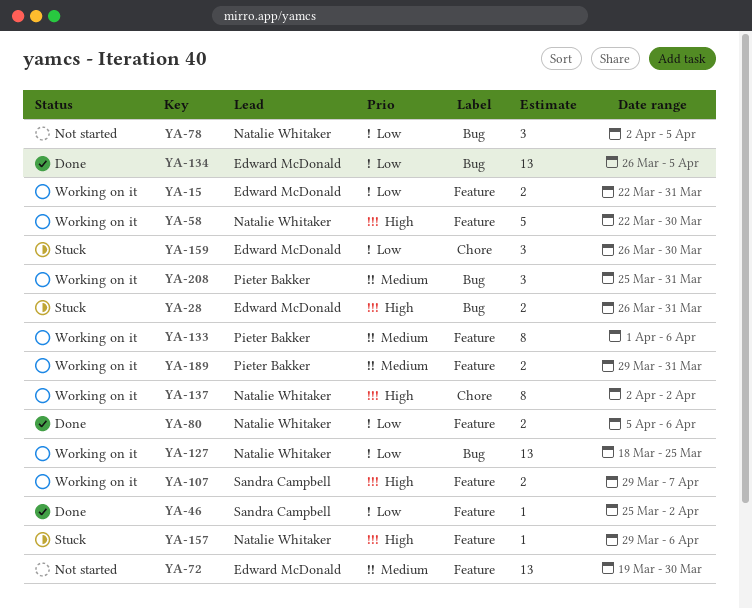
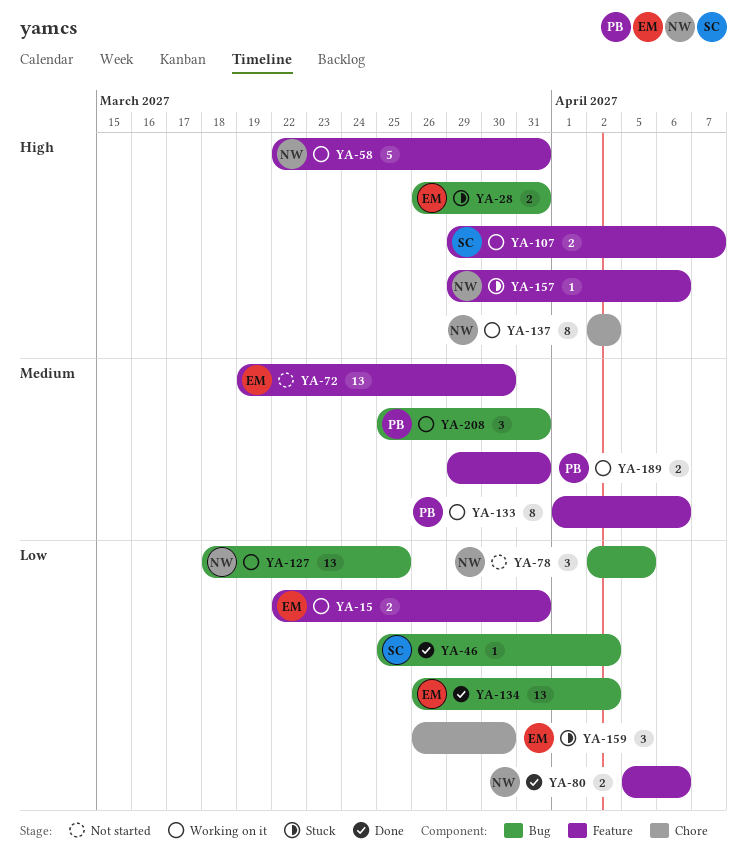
YA-46, label: Feature -> Bug
YA-58, due: Mar 30 -> Mar 31
YA-134, due: Apr 5 -> Apr 2

